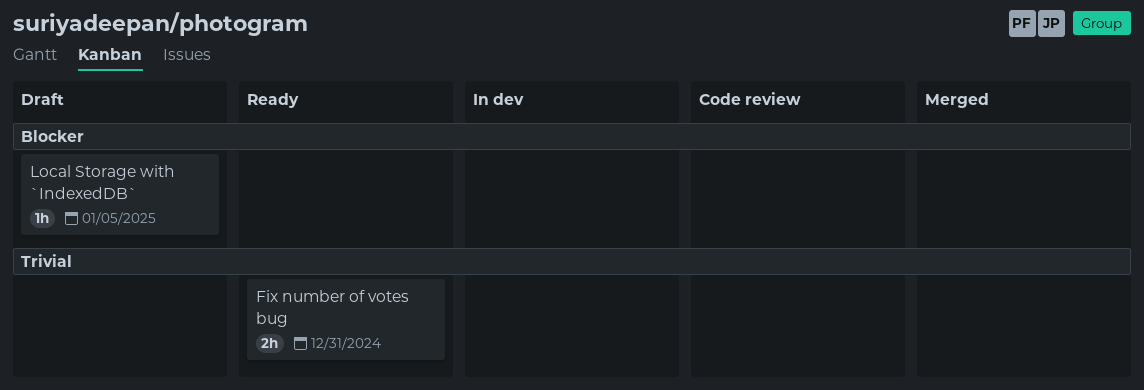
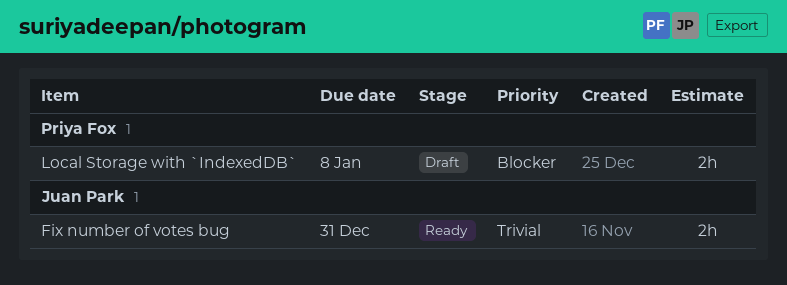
Local Storage with `IndexedDB`, estimate: 1h -> 2h
Local Storage with `IndexedDB`, due: Jan 5 -> Jan 8

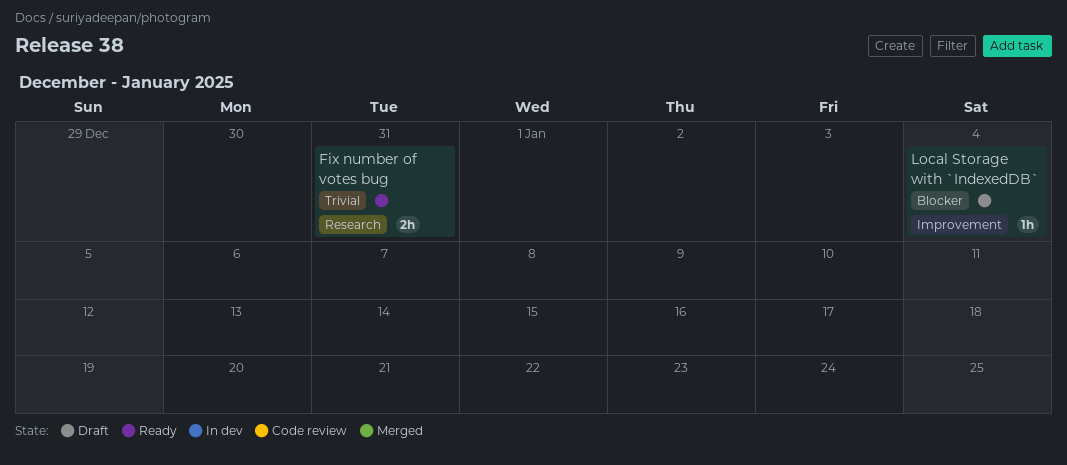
Local Storage with `IndexedDB`, estimate: 2h -> 1h
Local Storage with `IndexedDB`, due: Jan 8 -> Jan 4

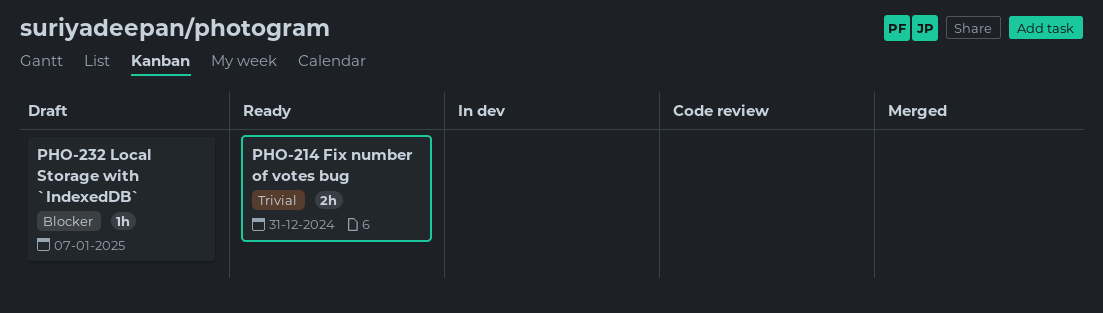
Local Storage with `IndexedDB`, due: Jan 4 -> Jan 7

